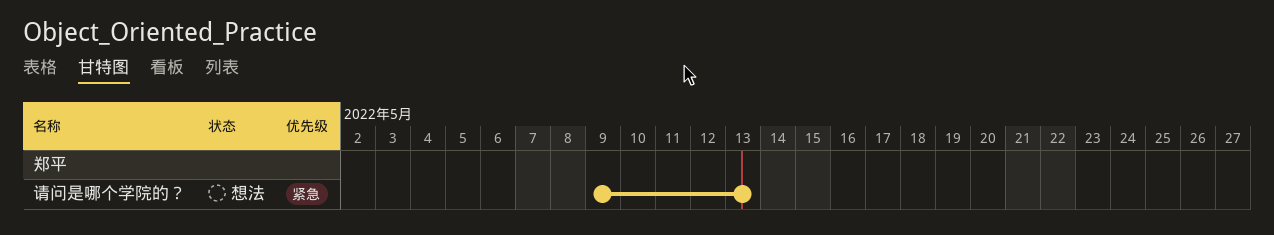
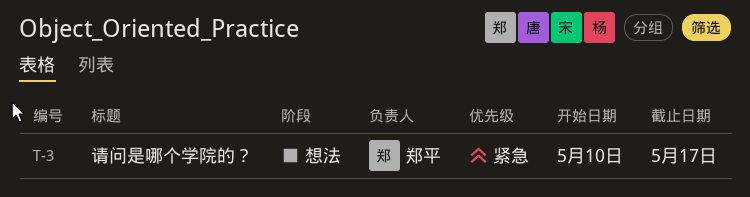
请问是哪个学院的？, start: May 9 -> May 10
请问是哪个学院的？, due: May 13 -> May 17

